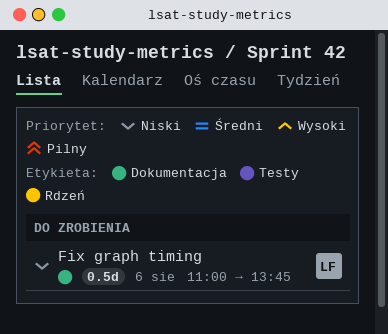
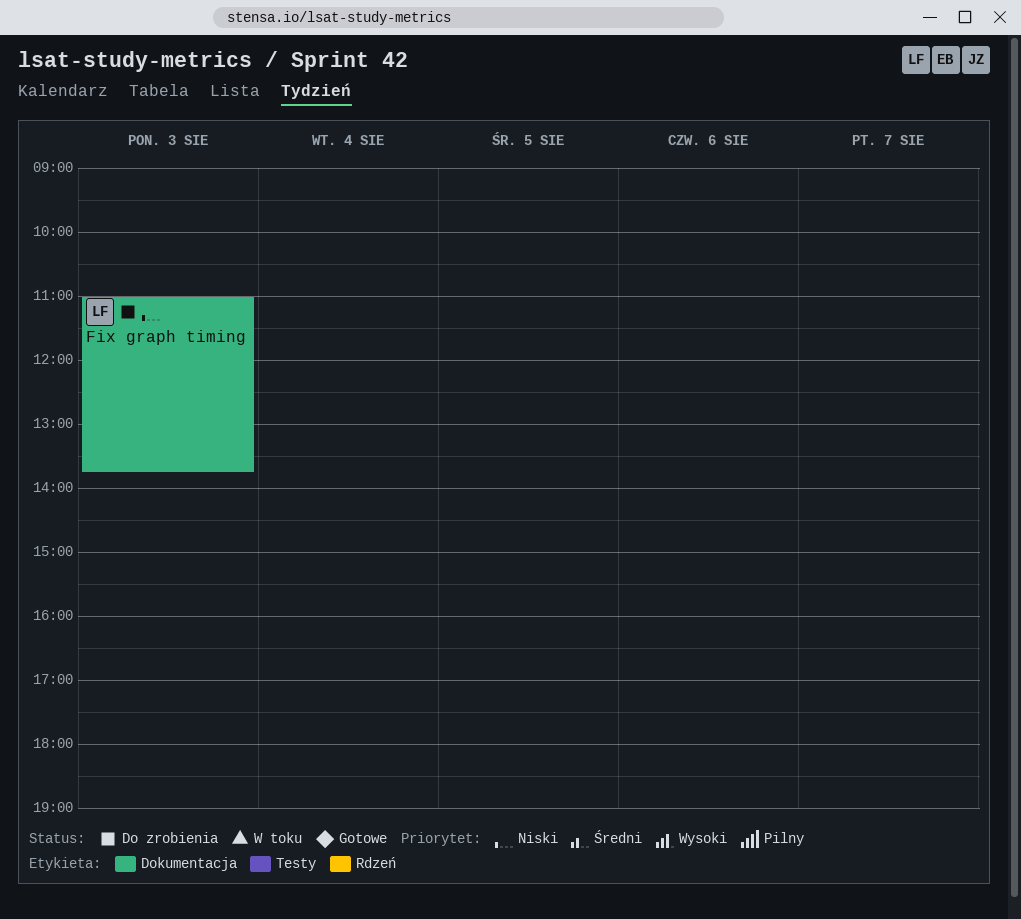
Fix graph timing, day: Aug 6 -> Aug 3

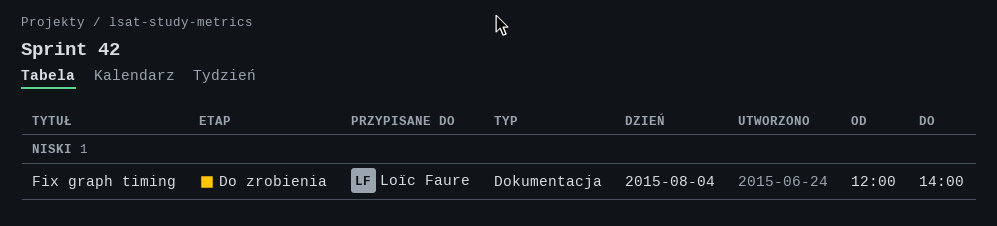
Fix graph timing, day: Aug 3 -> Aug 4
Fix graph timing, begins: 11:00 -> 12:00
Fix graph timing, ends: 13:45 -> 14:00

